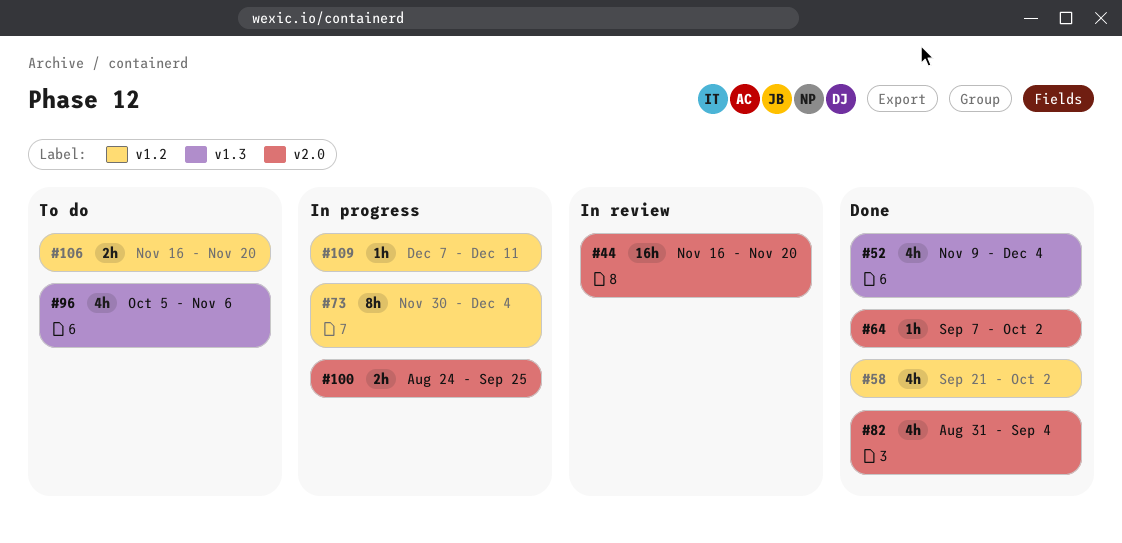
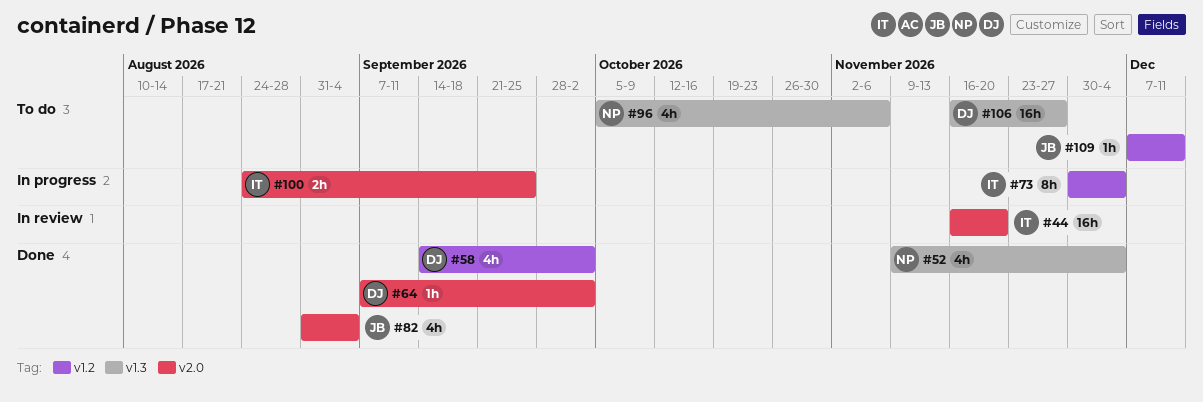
#58, start: Sep 21 -> Sep 14
#106, label: v1.2 -> v1.3
#106, estimate: 2h -> 16h
#106, due: Nov 20 -> Nov 27
#109, status: In progress -> To do

